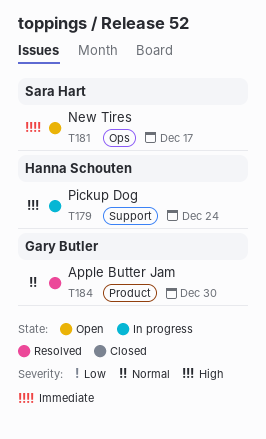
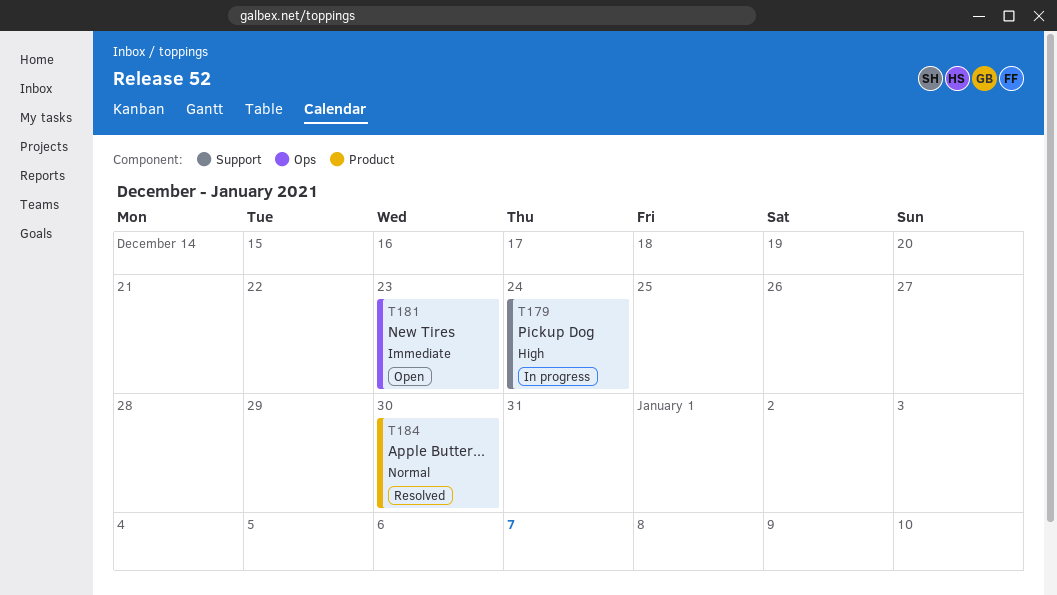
T181, due: Dec 17 -> Dec 23

